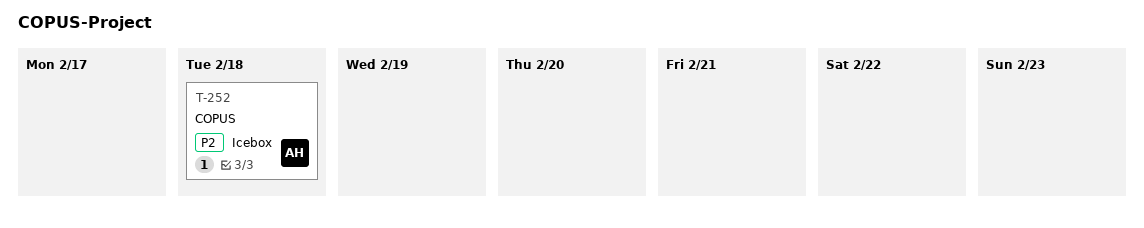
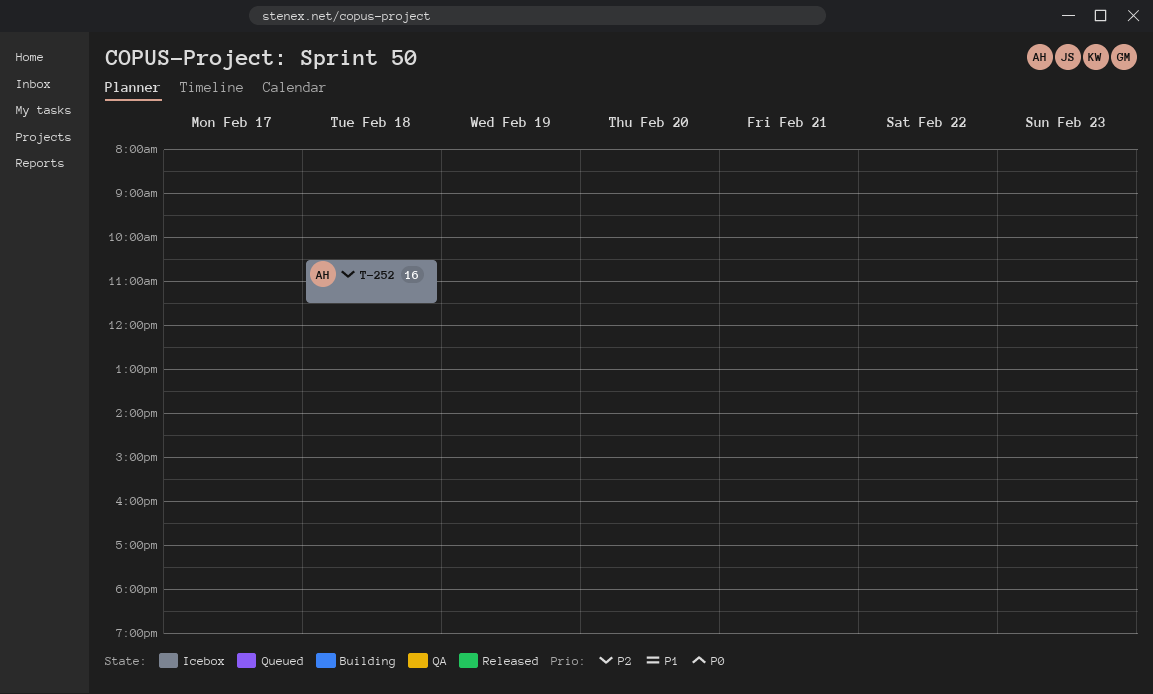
T-252, estimate: 1 -> 16

